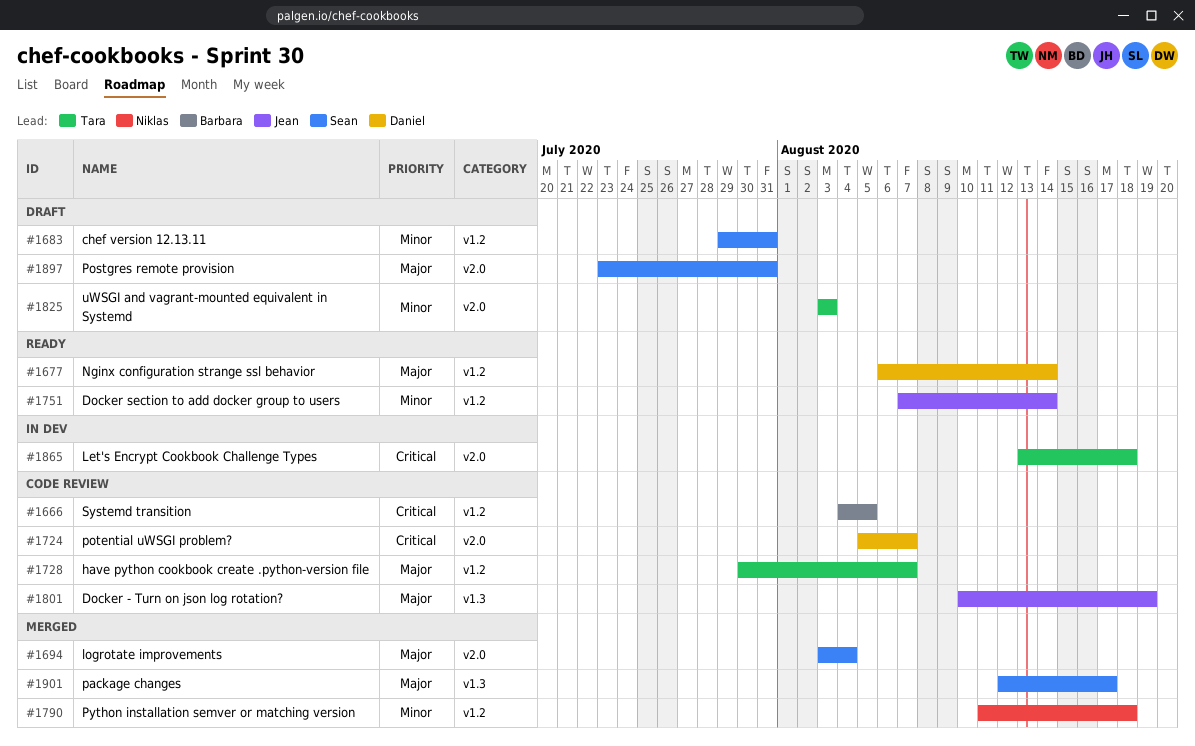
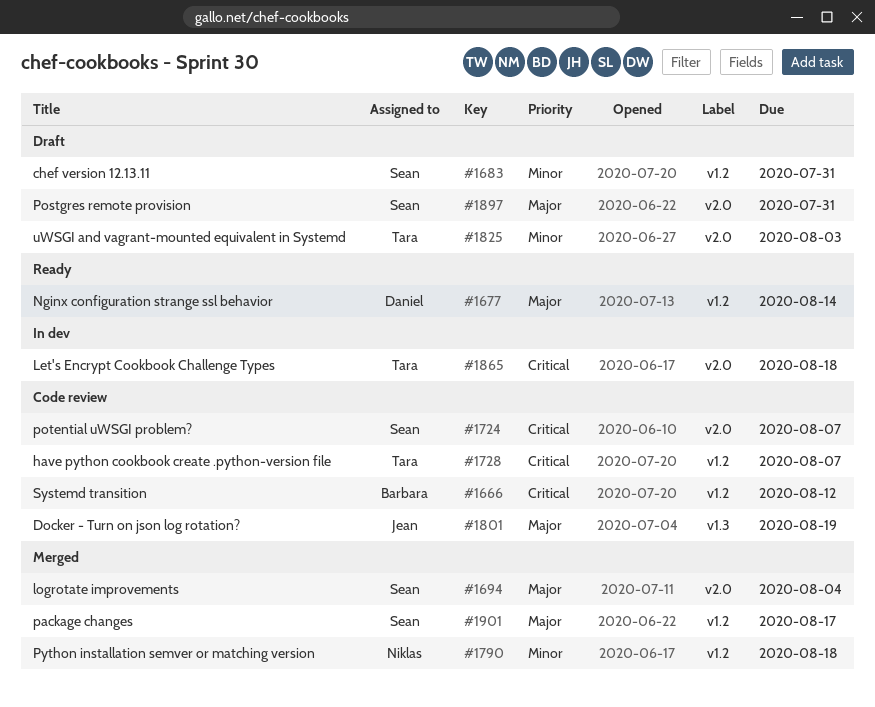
#1666, due: Aug 5 -> Aug 12
#1724, owner: Daniel -> Sean
#1728, priority: Major -> Critical
#1751: present -> none
#1901, label: v1.3 -> v1.2

